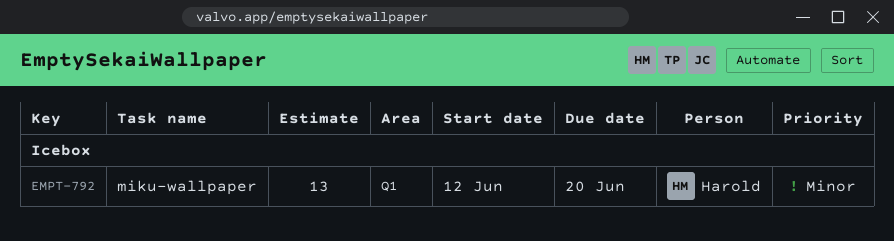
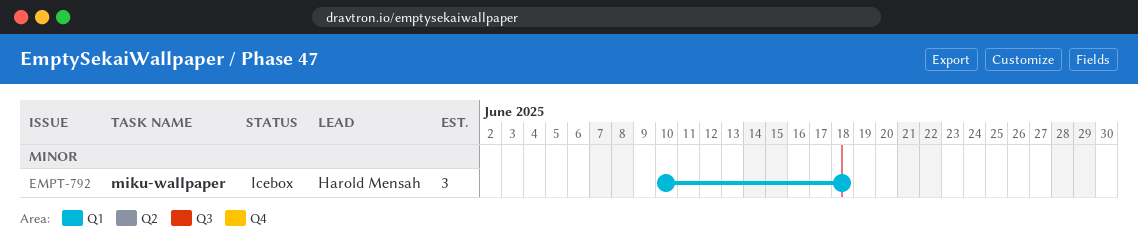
EMPT-792, estimate: 13 -> 3
EMPT-792, start: Jun 12 -> Jun 10
EMPT-792, due: Jun 20 -> Jun 18

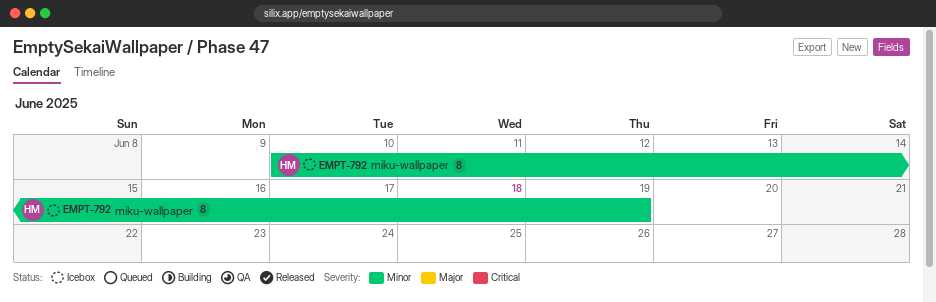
EMPT-792, estimate: 3 -> 8
EMPT-792, due: Jun 18 -> Jun 19

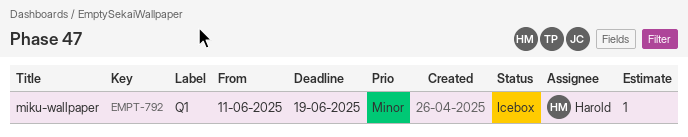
EMPT-792, estimate: 8 -> 1
EMPT-792, start: Jun 10 -> Jun 11

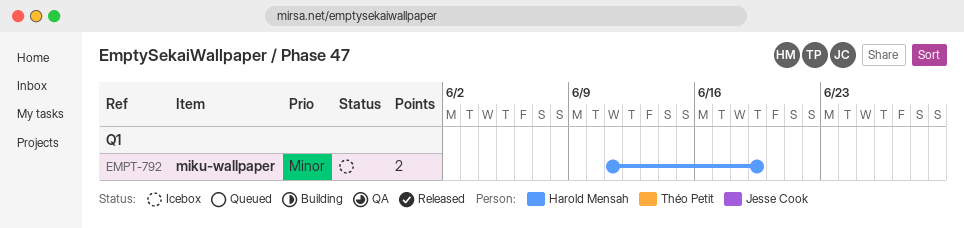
EMPT-792, estimate: 1 -> 2

